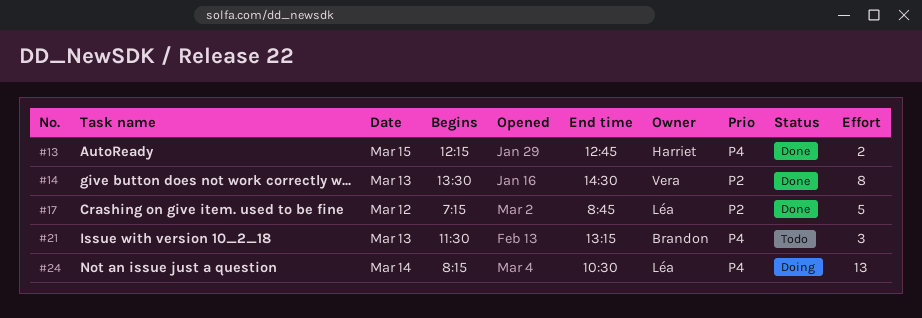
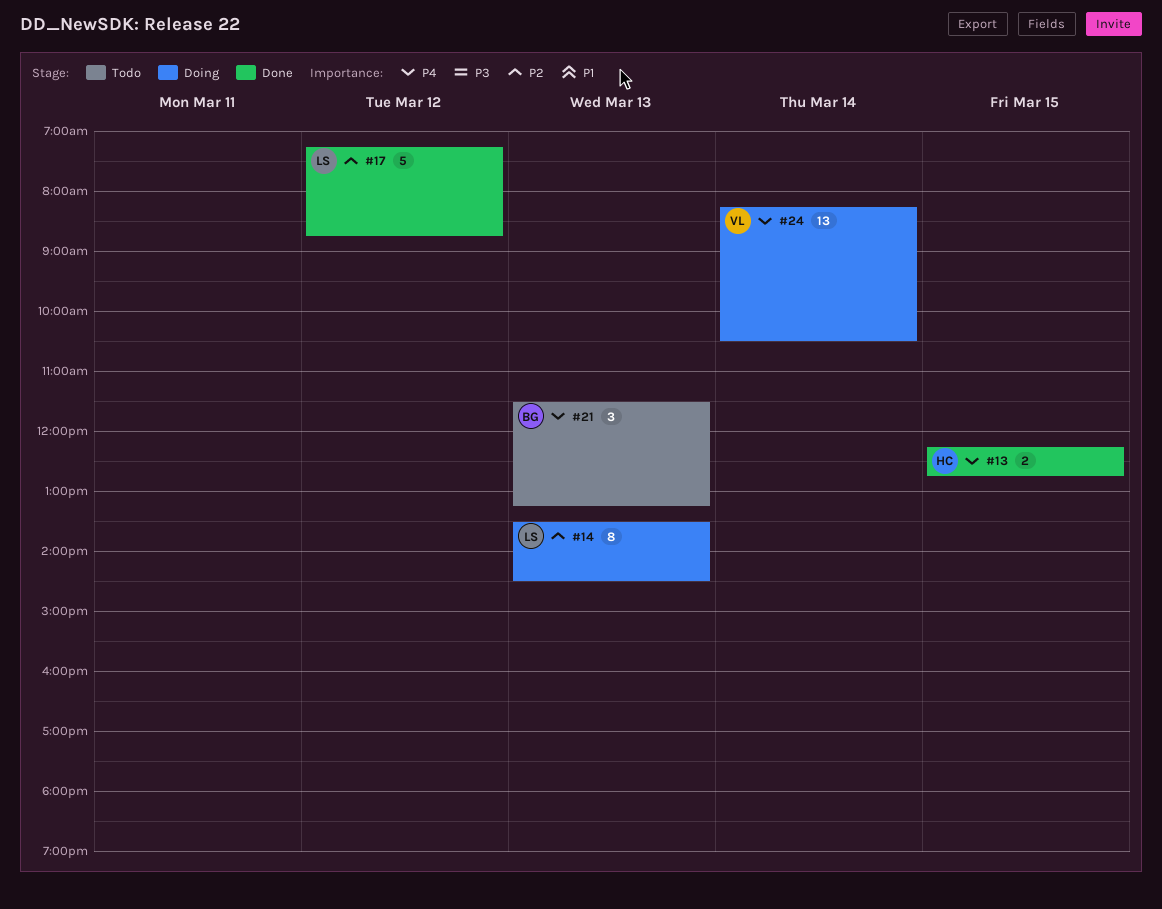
#14, status: Done -> Doing
#14, owner: Vera -> Léa
#24, owner: Léa -> Vera

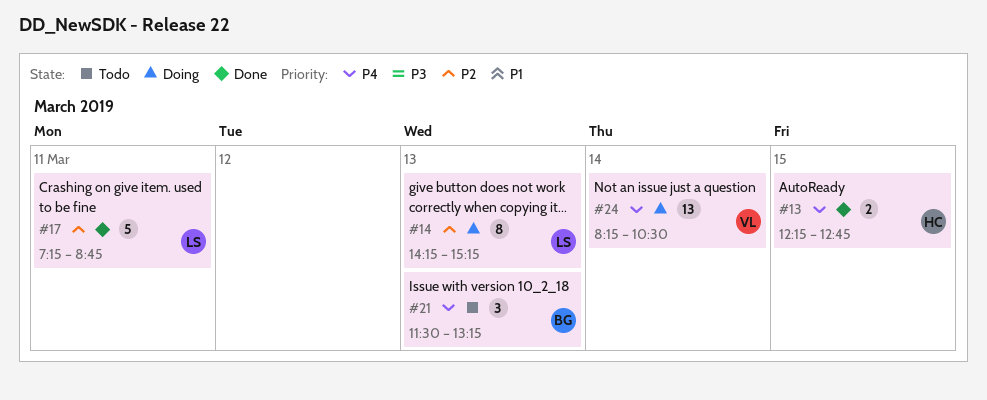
#14, begins: 13:30 -> 14:15
#14, ends: 14:30 -> 15:15
#17, day: Mar 12 -> Mar 11

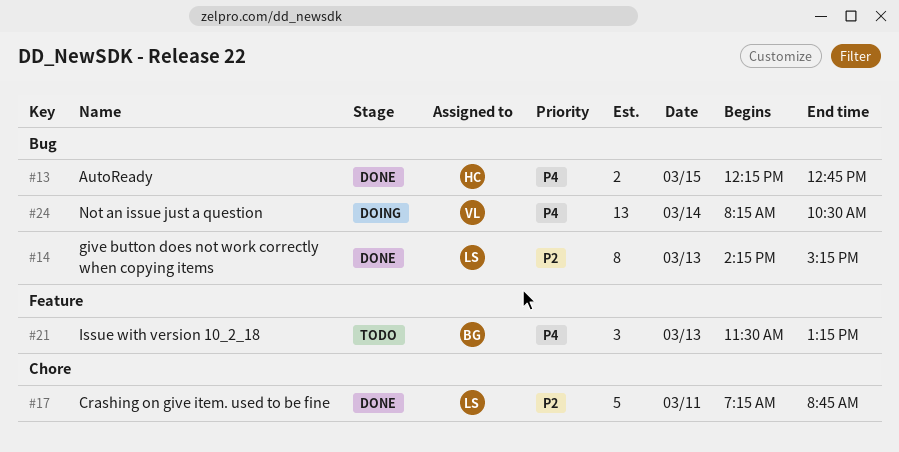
#14, status: Doing -> Done

